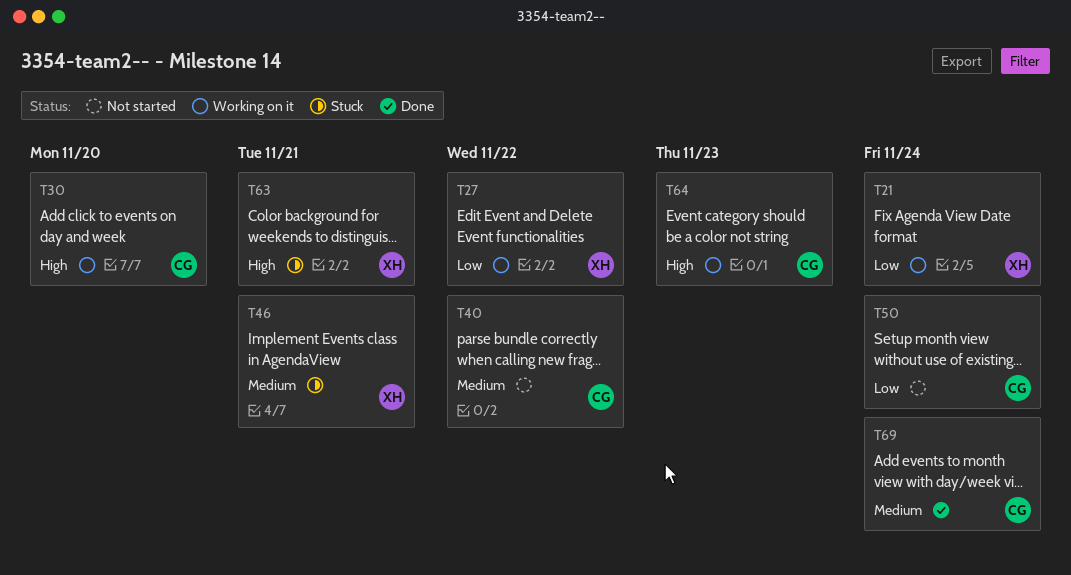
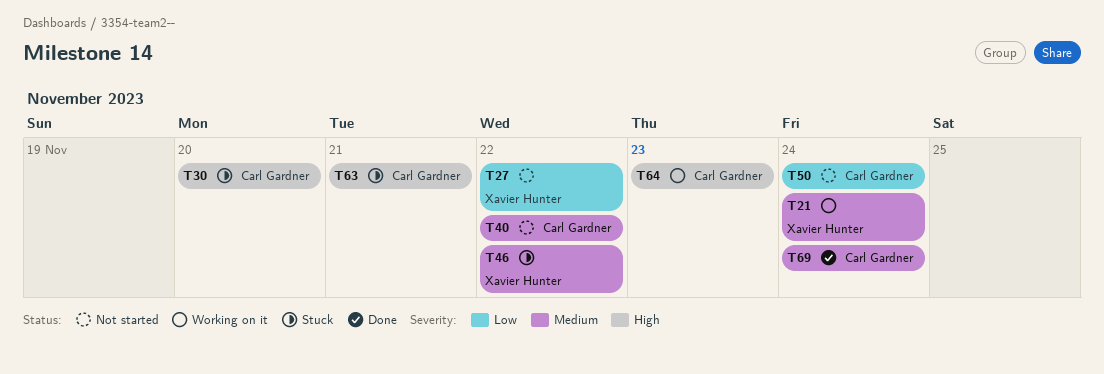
T21, priority: Low -> Medium
T27, status: Working on it -> Not started
T30, status: Working on it -> Stuck
T46, due: Nov 21 -> Nov 22
T63, owner: Xavier Hunter -> Carl Gardner

